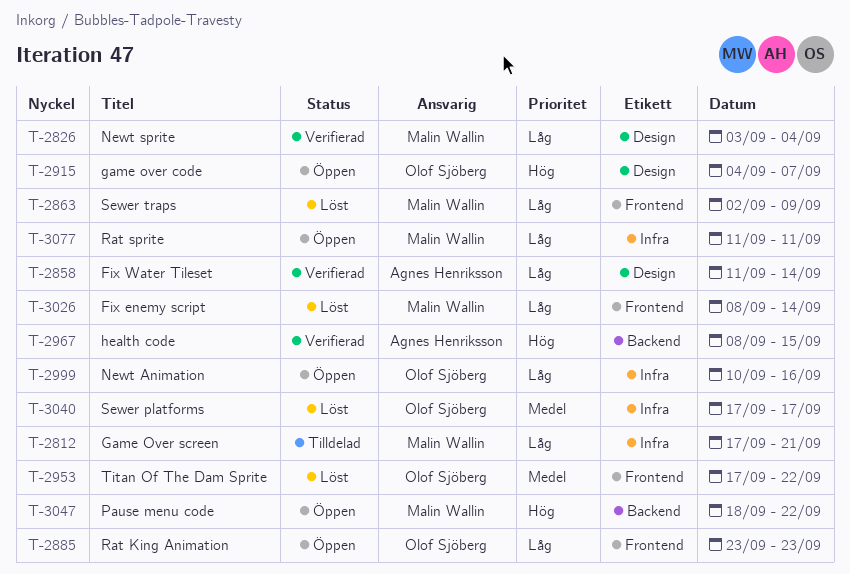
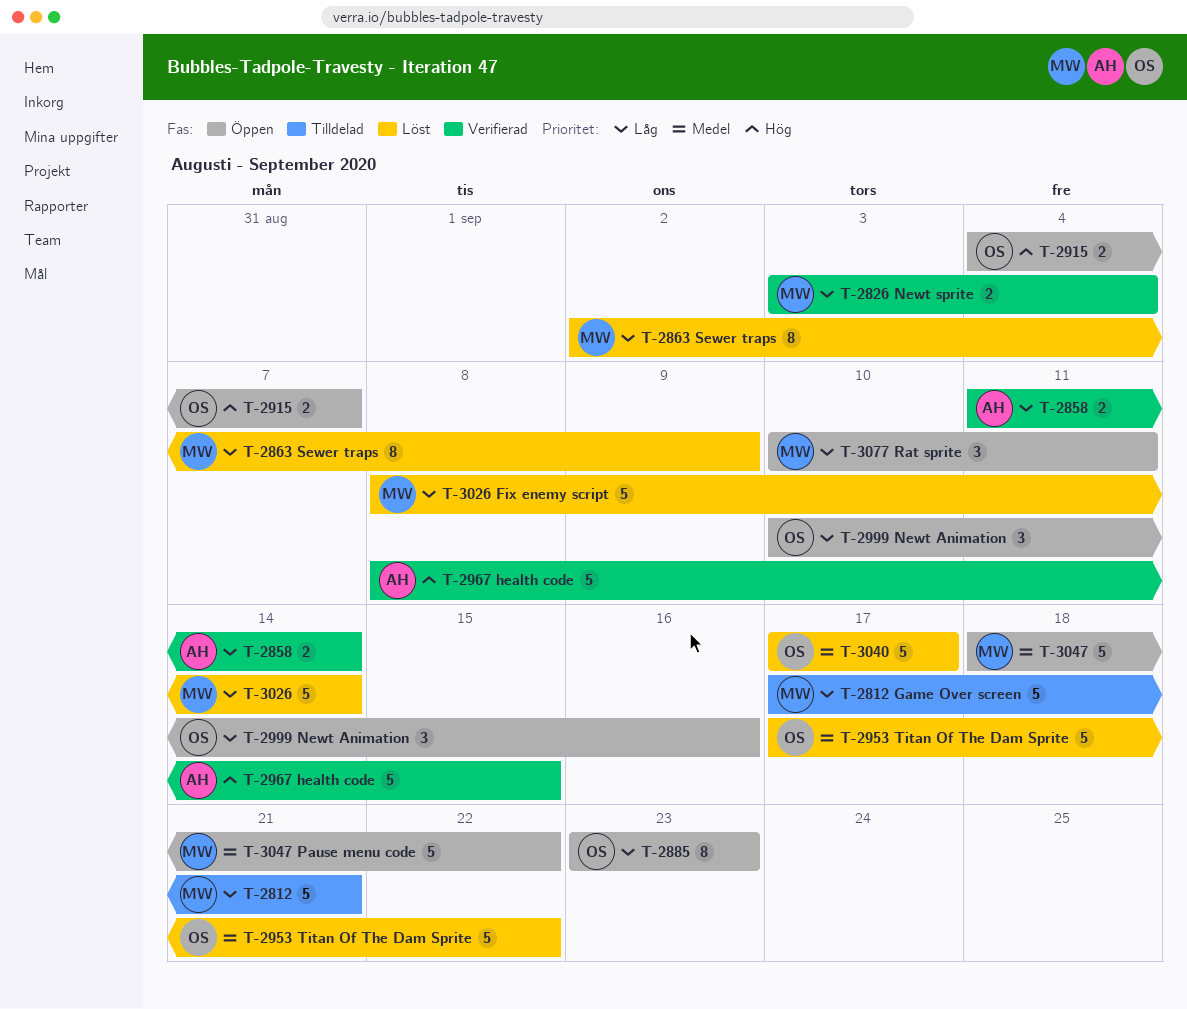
T-3047, priority: Hög -> Medel
T-3077, start: Sep 11 -> Sep 10

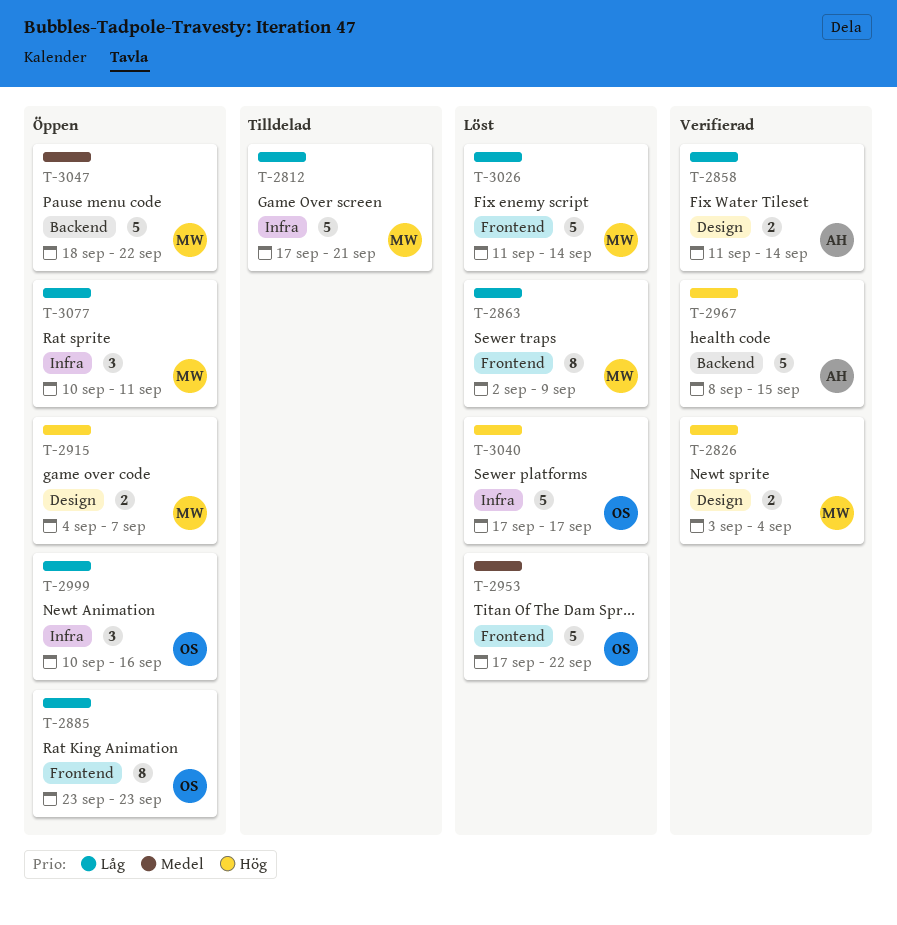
T-2826, priority: Låg -> Hög
T-2915, owner: OS -> MW
T-3026, start: Sep 8 -> Sep 11
T-3040, priority: Medel -> Hög

